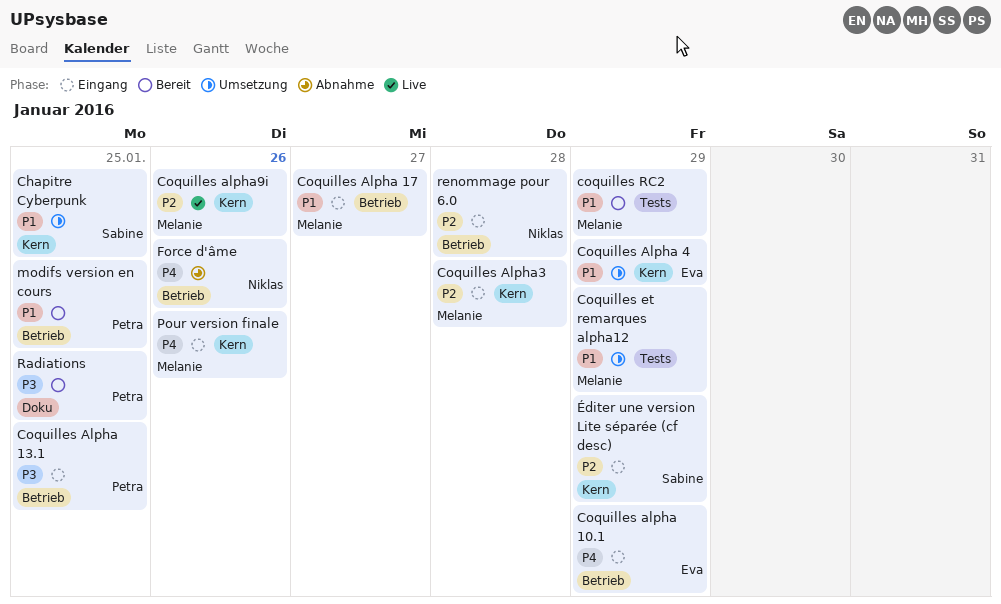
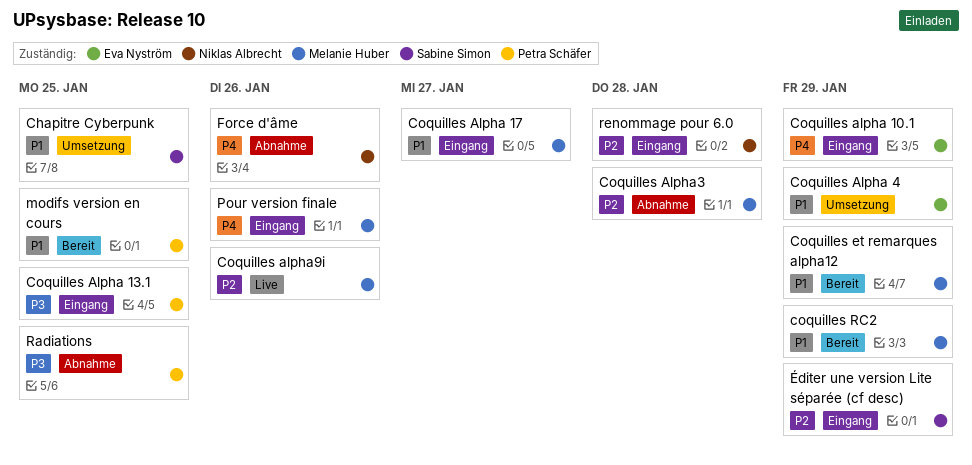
Coquilles Alpha3, status: Eingang -> Abnahme
Coquilles et remarques alpha12, status: Umsetzung -> Bereit
Radiations, status: Bereit -> Abnahme

